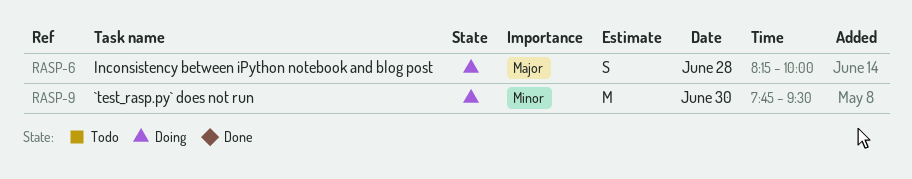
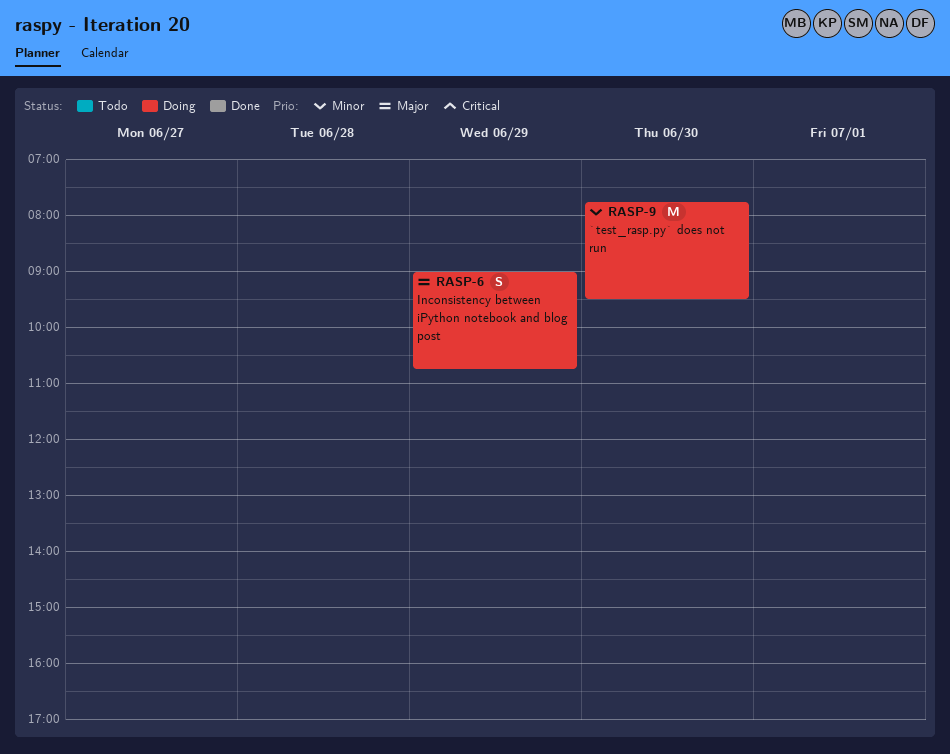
RASP-6, day: Jun 28 -> Jun 29
RASP-6, begins: 08:15 -> 09:00
RASP-6, ends: 10:00 -> 10:45

